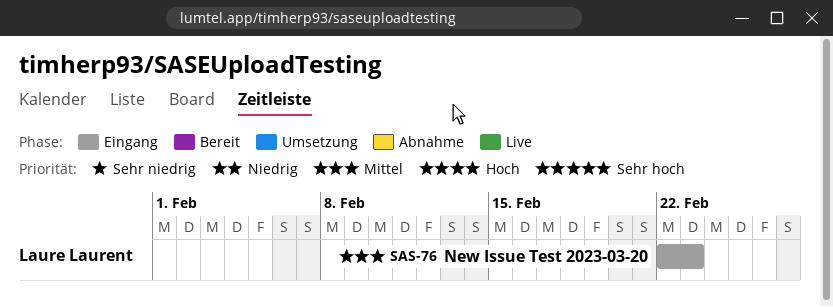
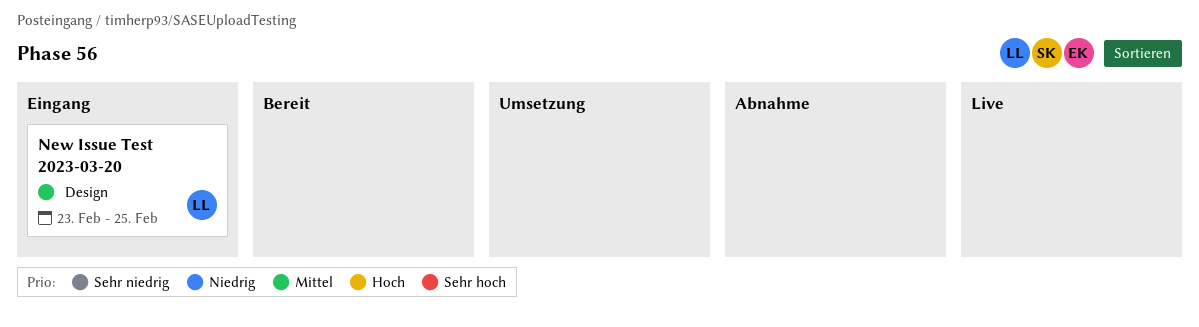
New Issue Test 2023-03-20, start: Feb 22 -> Feb 23
New Issue Test 2023-03-20, due: Feb 23 -> Feb 25

